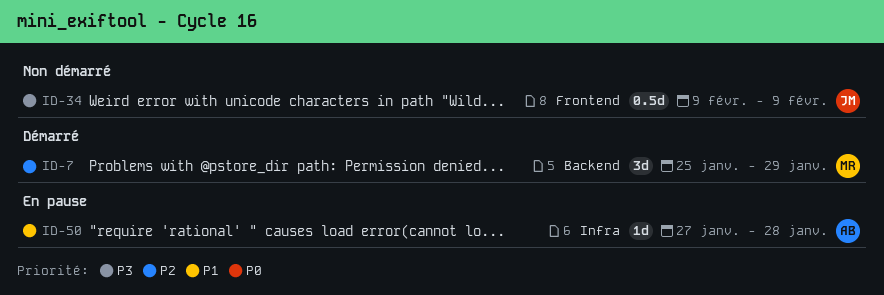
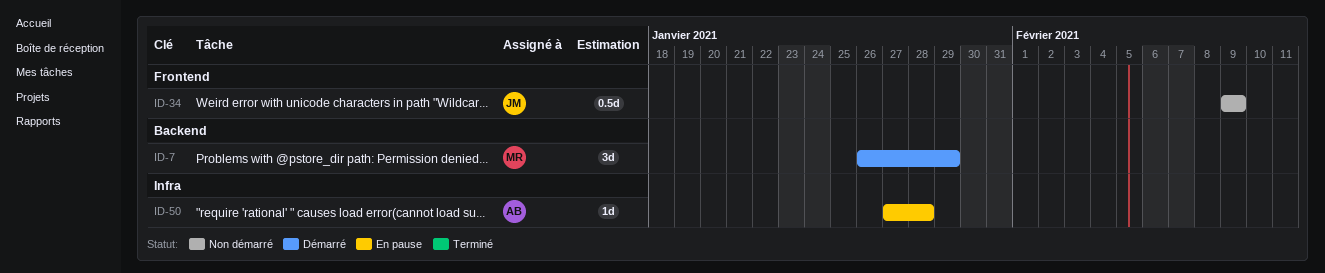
ID-7, start: Jan 25 -> Jan 26

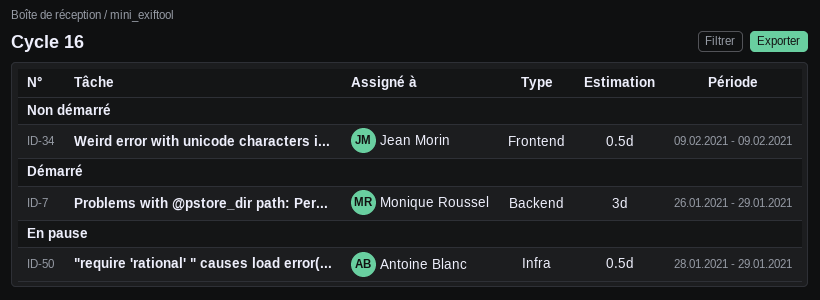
ID-50, estimate: 1d -> 0.5d
ID-50, start: Jan 27 -> Jan 28
ID-50, due: Jan 28 -> Jan 29

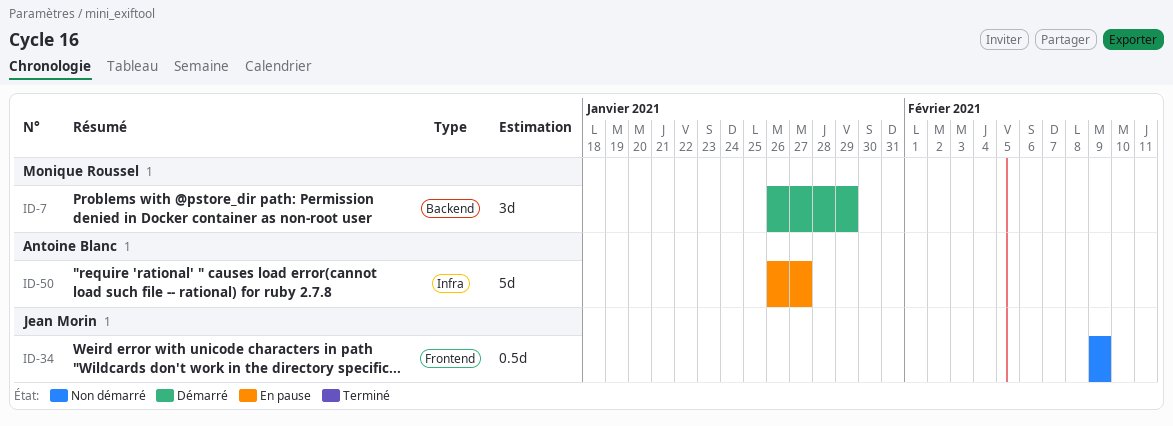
ID-50, estimate: 0.5d -> 5d
ID-50, start: Jan 28 -> Jan 26
ID-50, due: Jan 29 -> Jan 27

